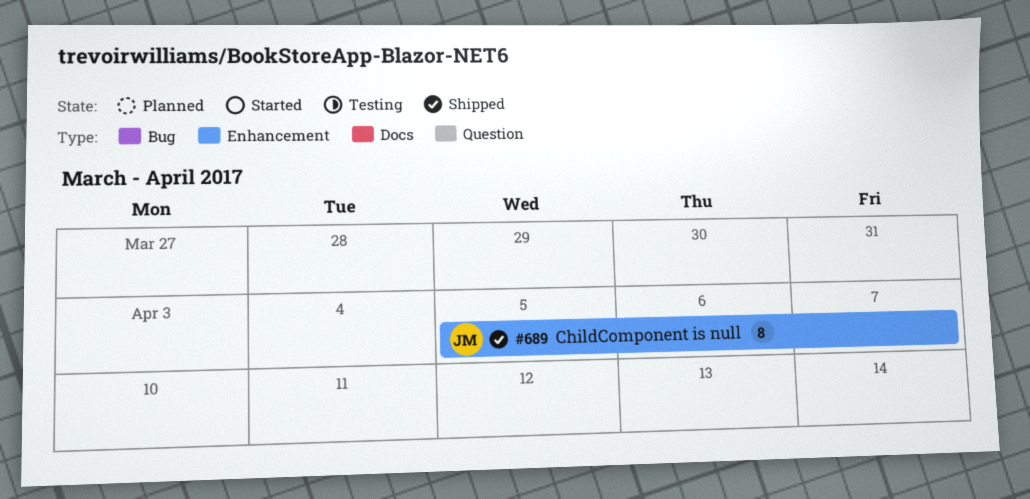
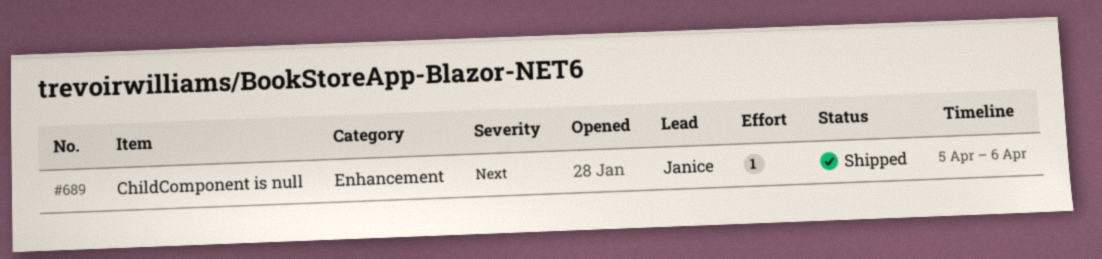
#689, estimate: 8 -> 1
#689, due: Apr 7 -> Apr 6

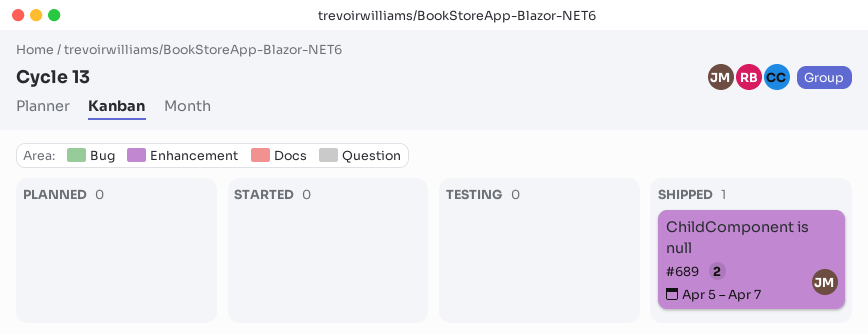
#689, estimate: 1 -> 2
#689, due: Apr 6 -> Apr 7

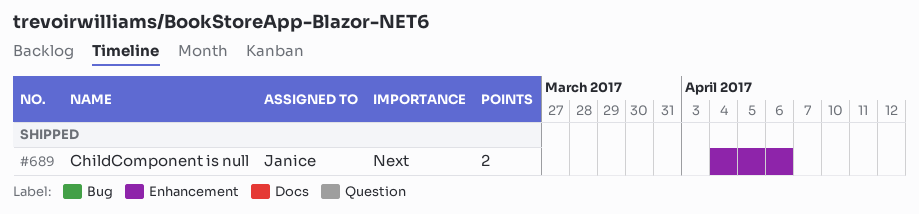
#689, start: Apr 5 -> Apr 4
#689, due: Apr 7 -> Apr 6

